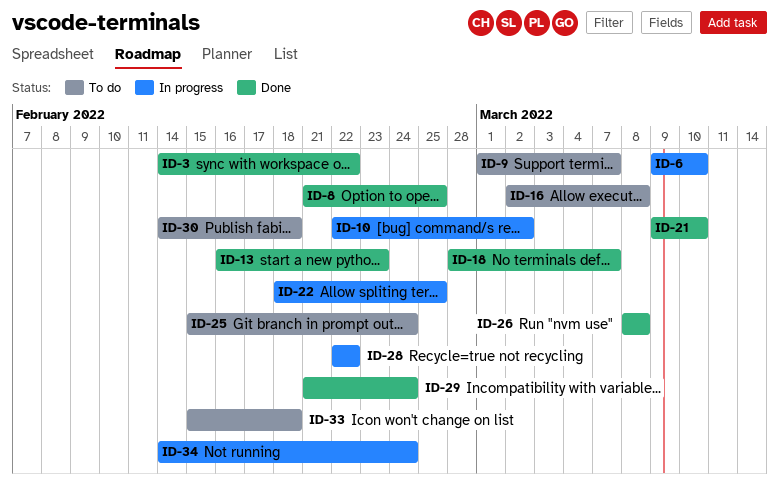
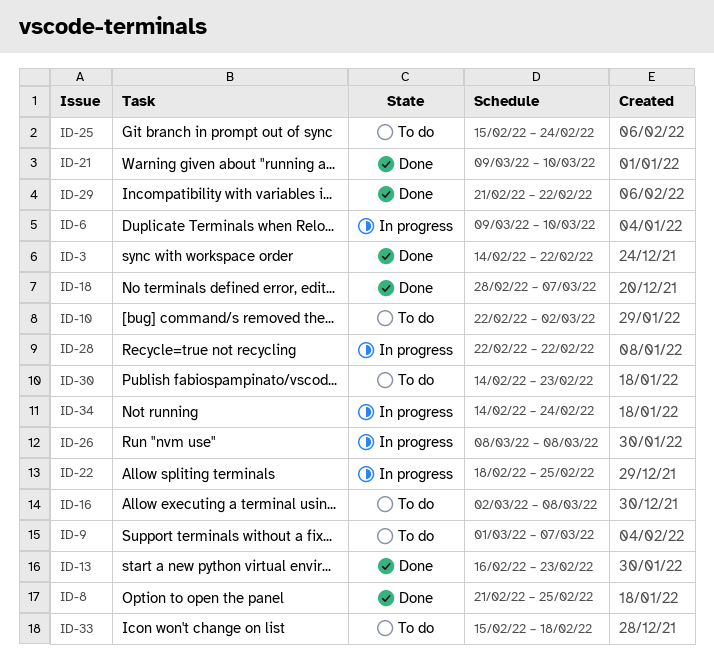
ID-10, status: In progress -> To do
ID-26, status: Done -> In progress
ID-29, due: Feb 24 -> Feb 22
ID-30, due: Feb 18 -> Feb 23

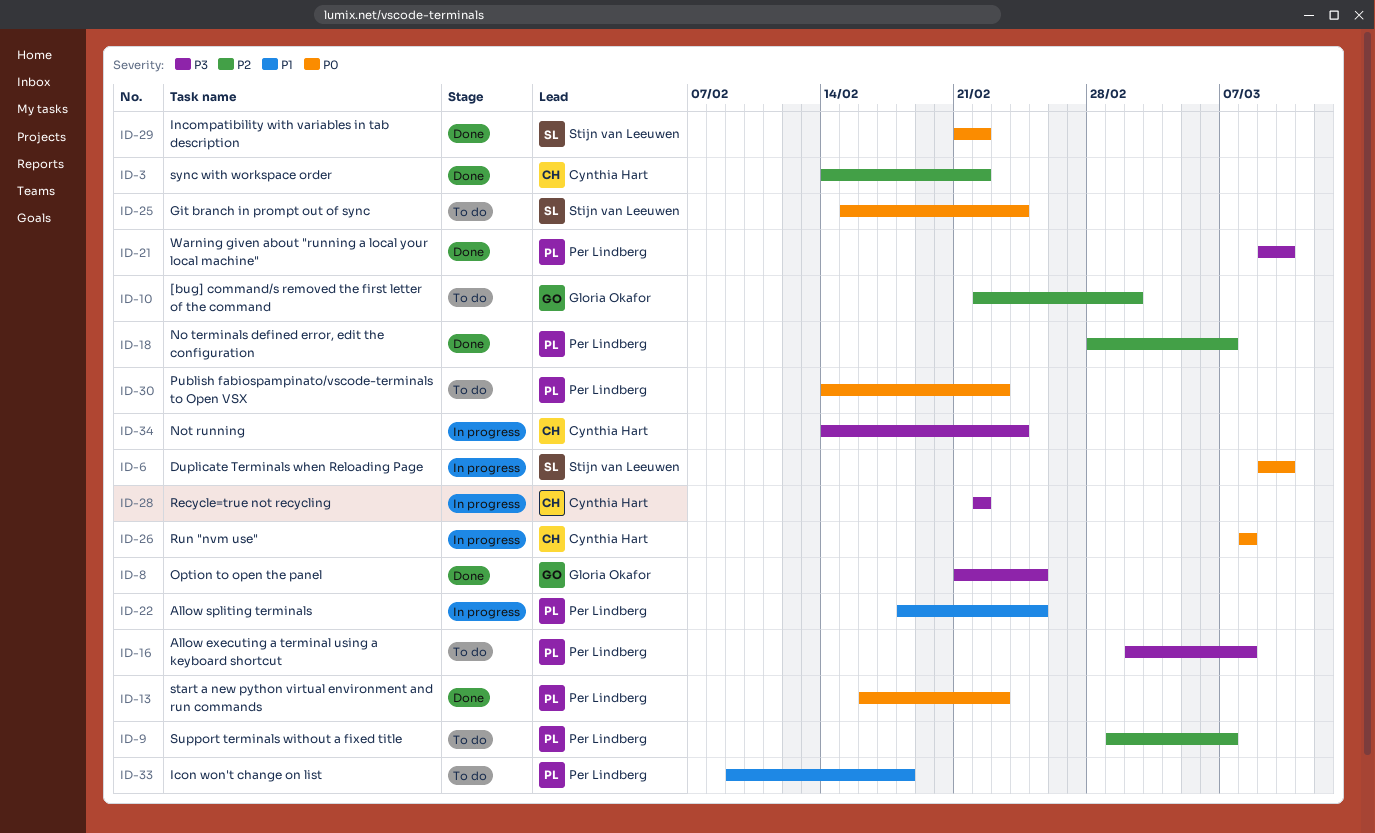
ID-33, start: Feb 15 -> Feb 9

